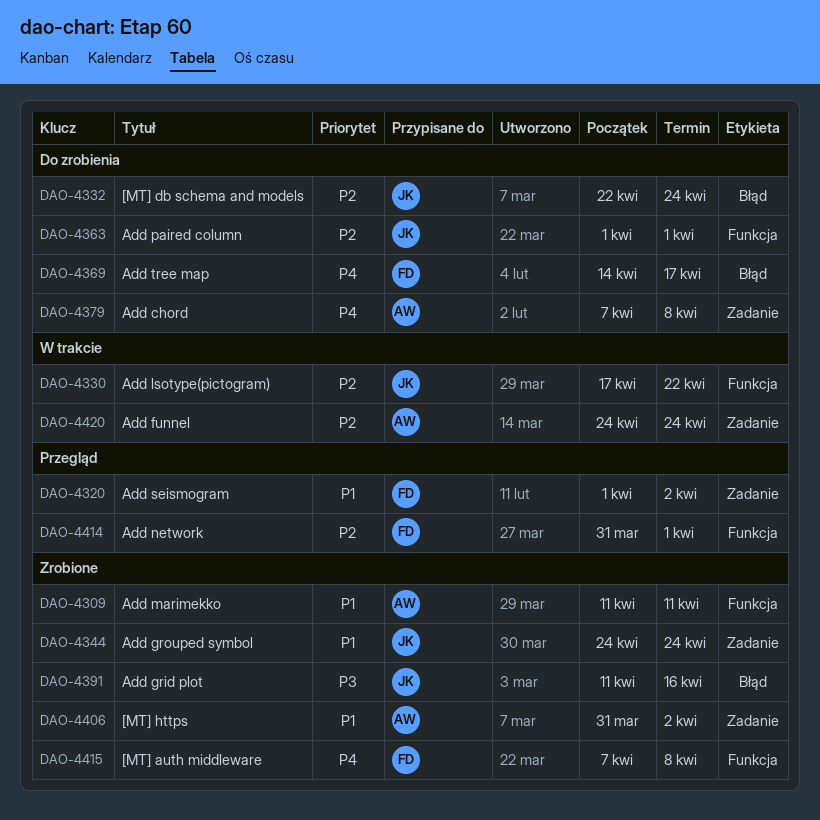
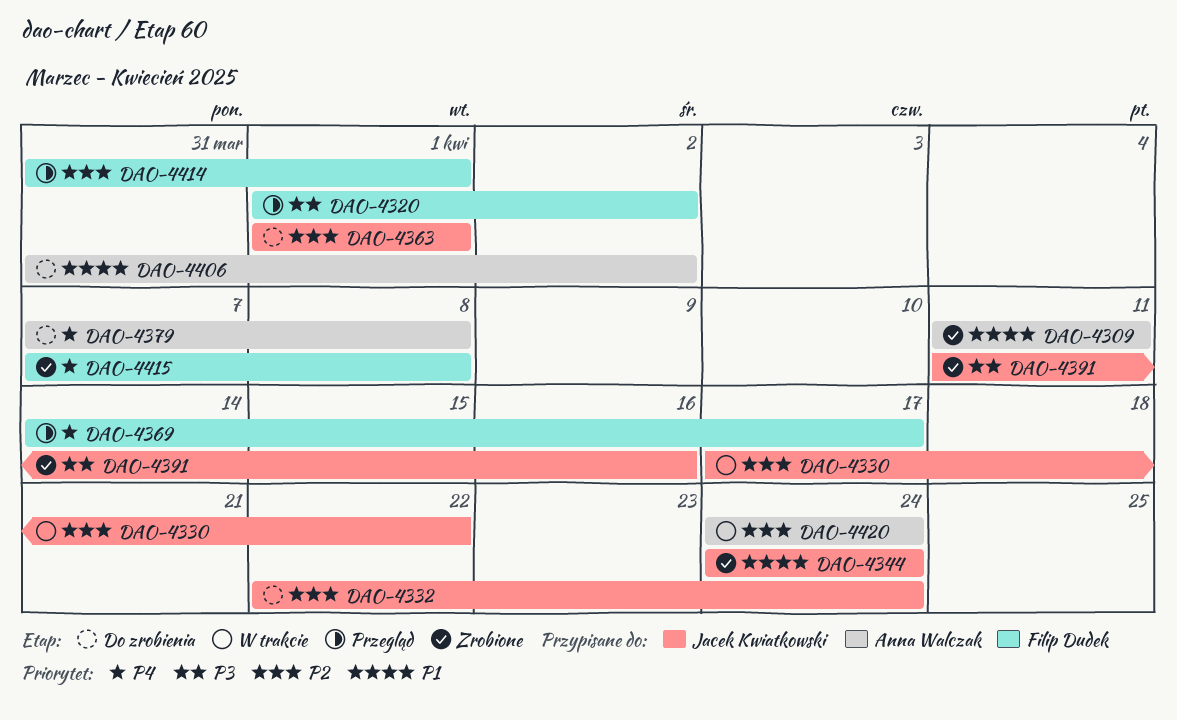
DAO-4320, priority: P1 -> P3
DAO-4369, status: Do zrobienia -> Przegląd
DAO-4406, status: Zrobione -> Do zrobienia

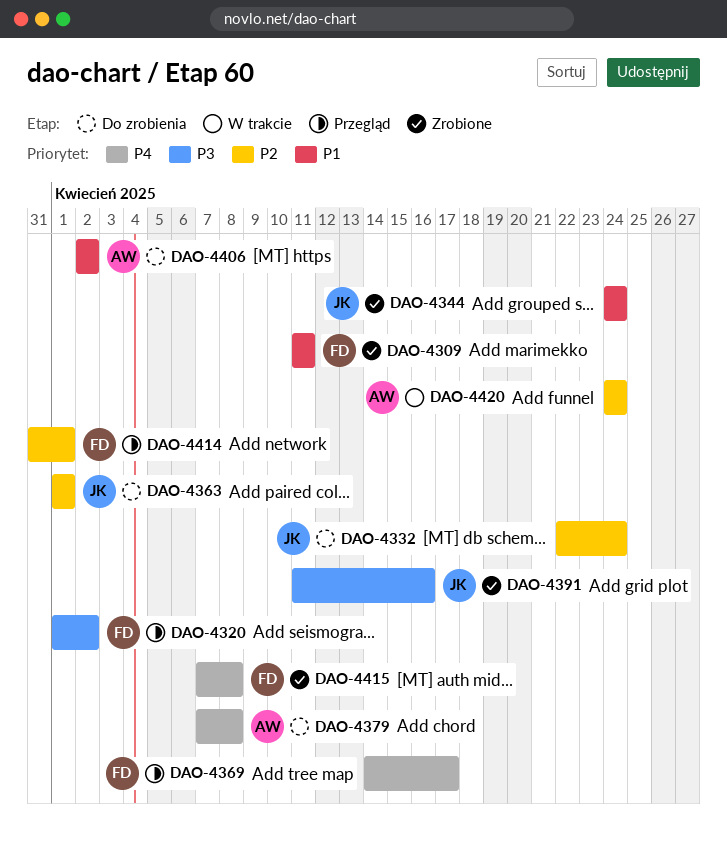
DAO-4309, owner: Anna Walczak -> Filip Dudek
DAO-4330: present -> none
DAO-4406, start: Mar 31 -> Apr 2

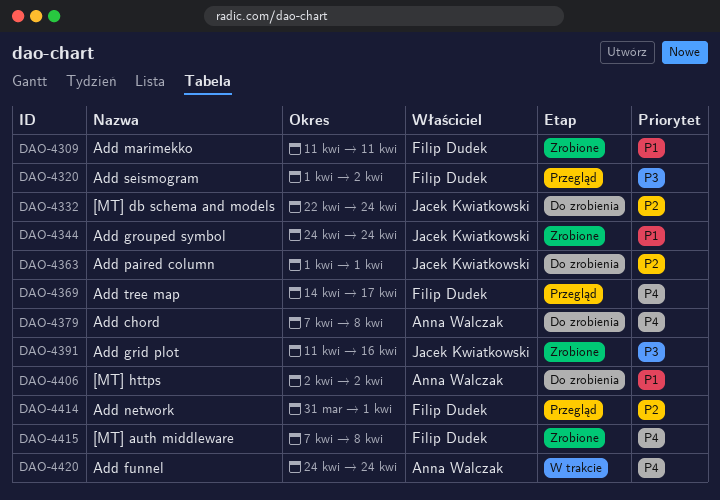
DAO-4420, priority: P2 -> P4

